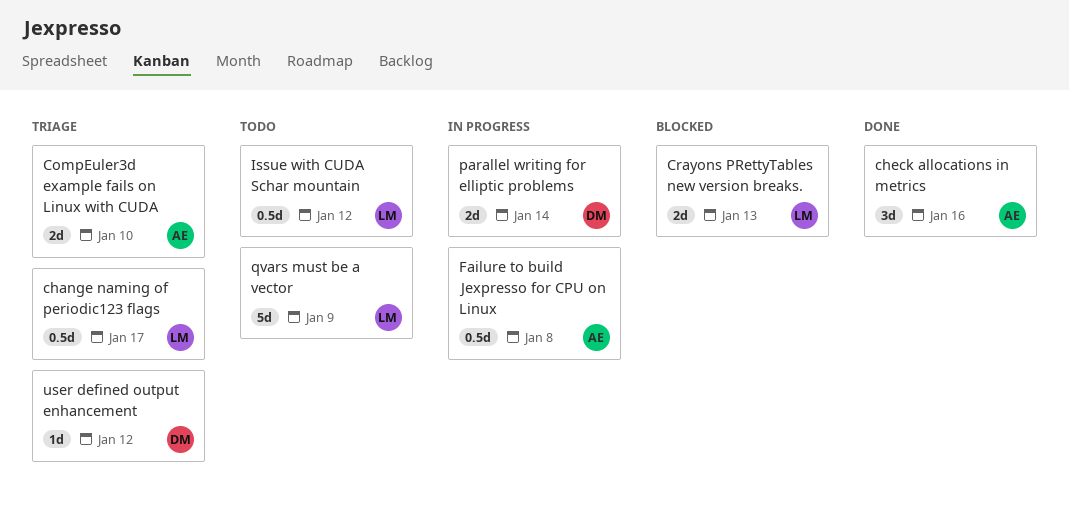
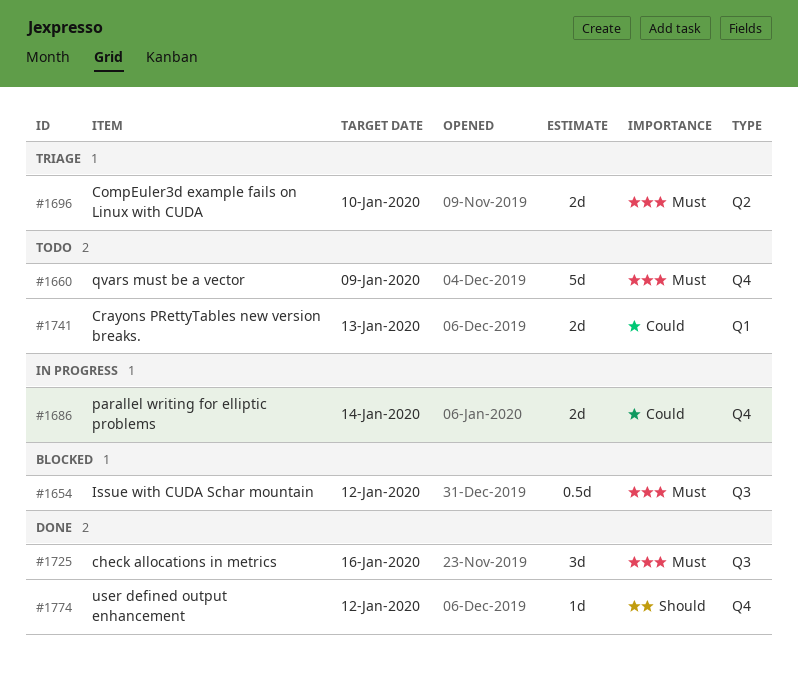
change naming of periodic123 flags: present -> none
Crayons PRettyTables new version breaks., status: Blocked -> Todo
Failure to build Jexpresso for CPU on Linux: present -> none
Issue with CUDA Schar mountain, status: Todo -> Blocked
user defined output enhancement, status: Triage -> Done

